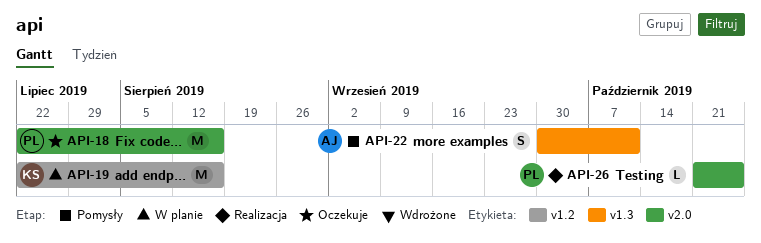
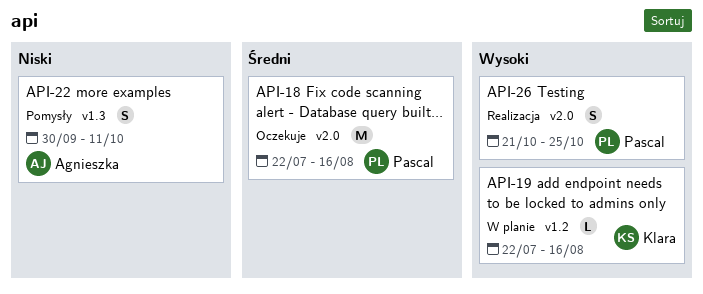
API-19, estimate: M -> L
API-26, estimate: L -> S

